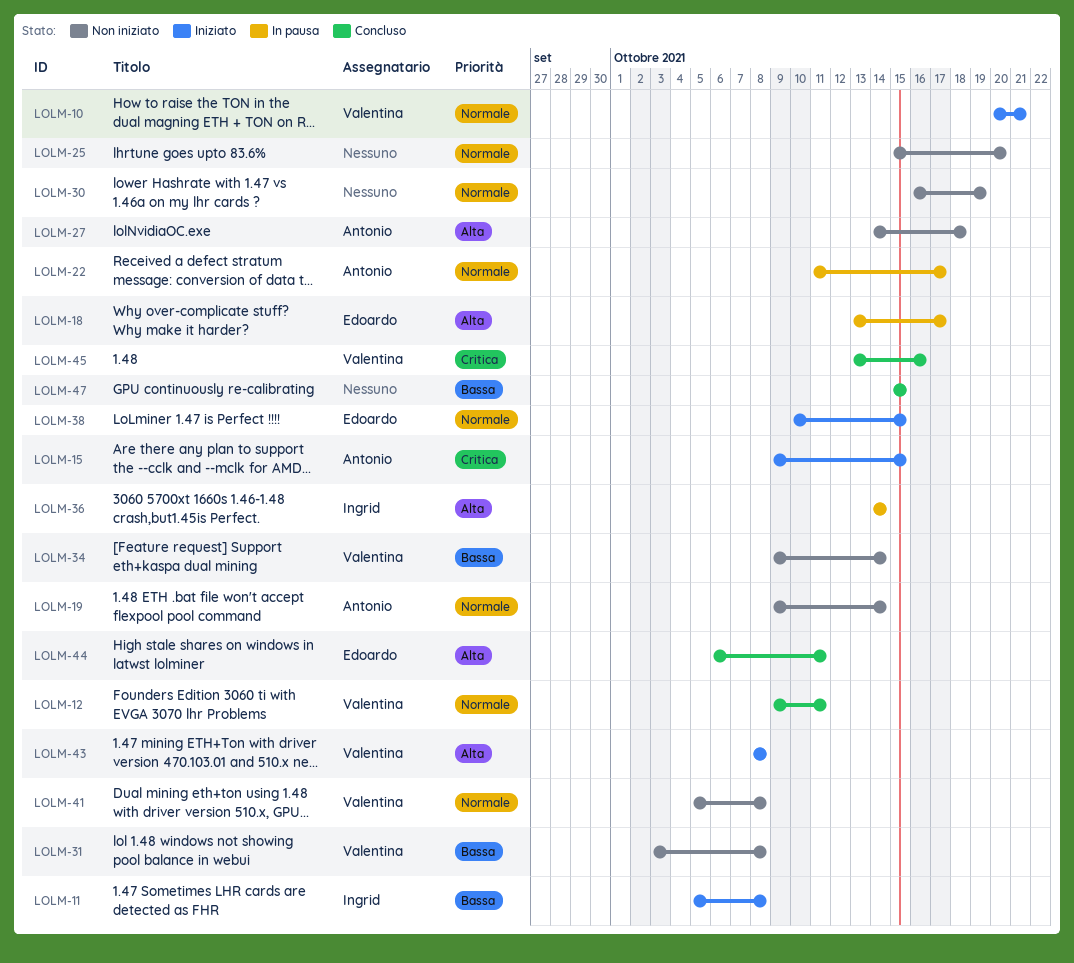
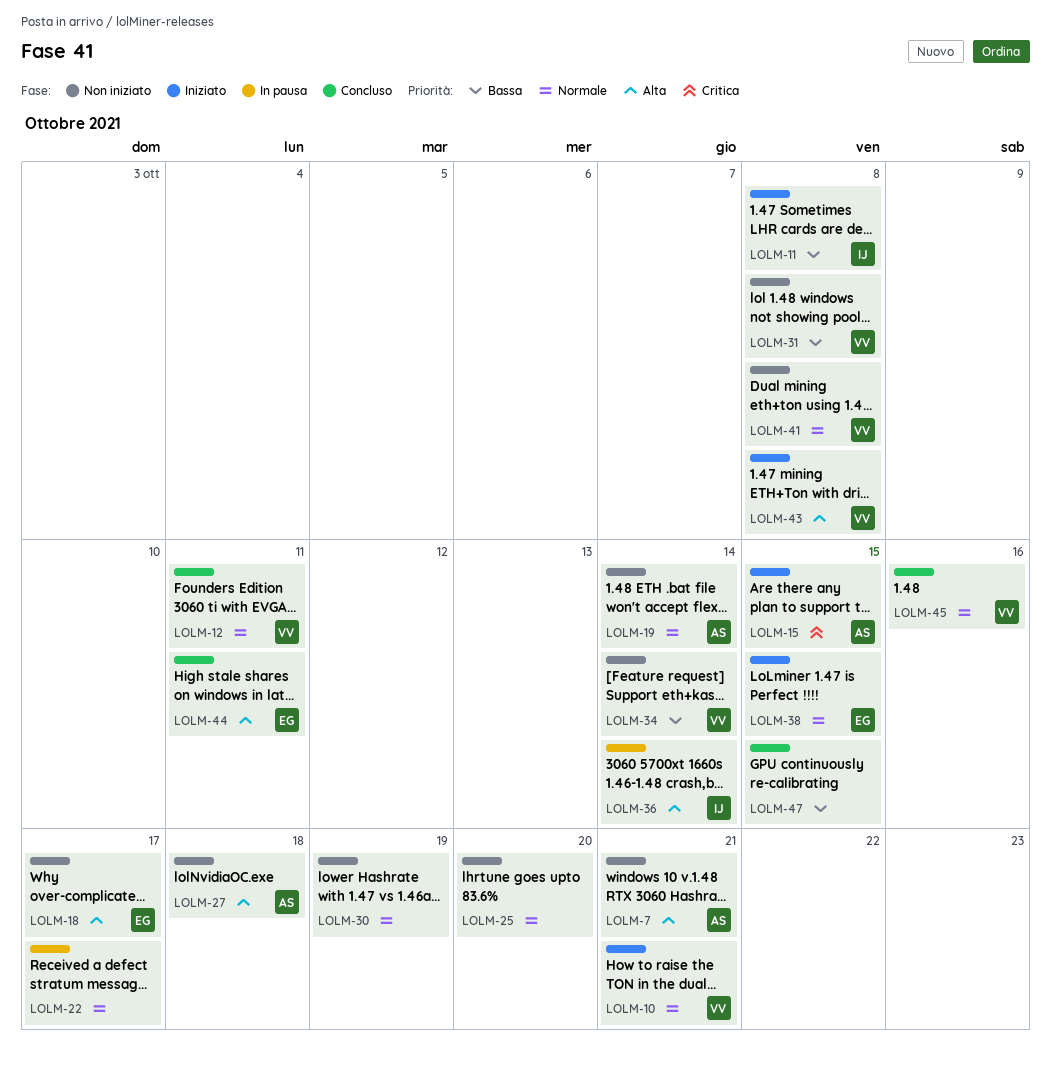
LOLM-7: none -> present
LOLM-18, status: In pausa -> Non iniziato
LOLM-22, owner: Antonio -> none
LOLM-45, priority: Critica -> Normale

